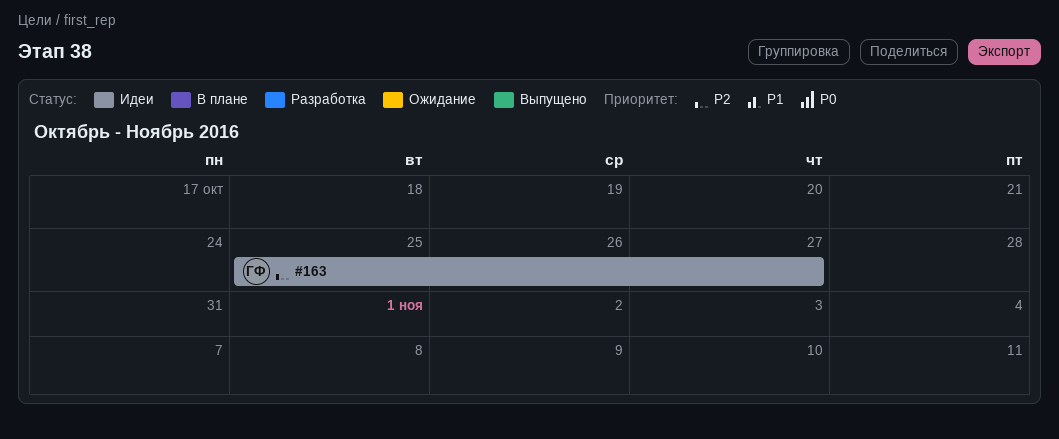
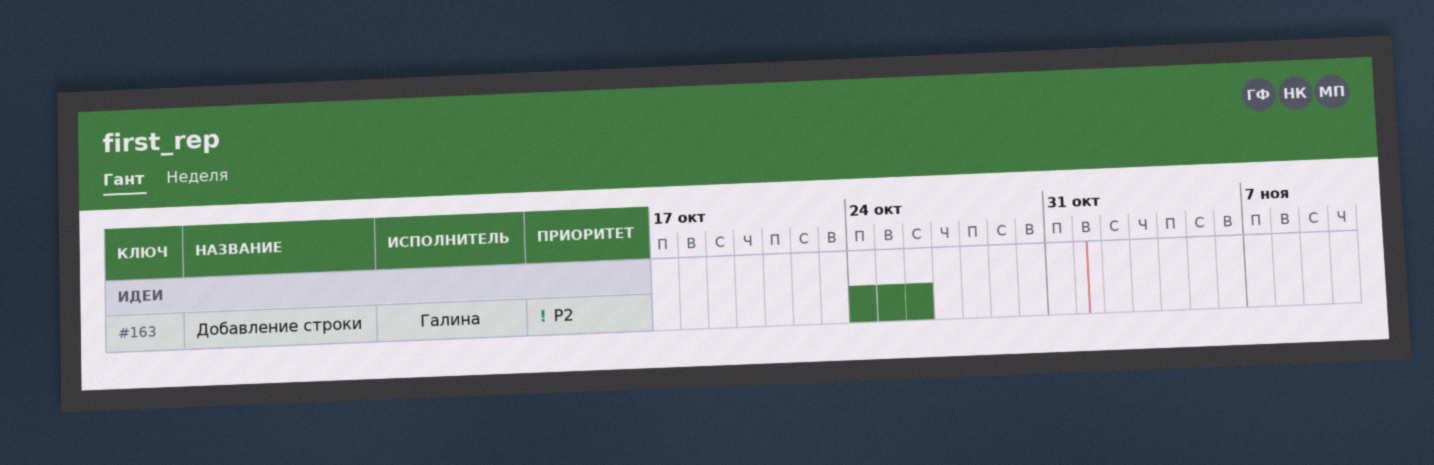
#163, start: Oct 25 -> Oct 24
#163, due: Oct 27 -> Oct 26

